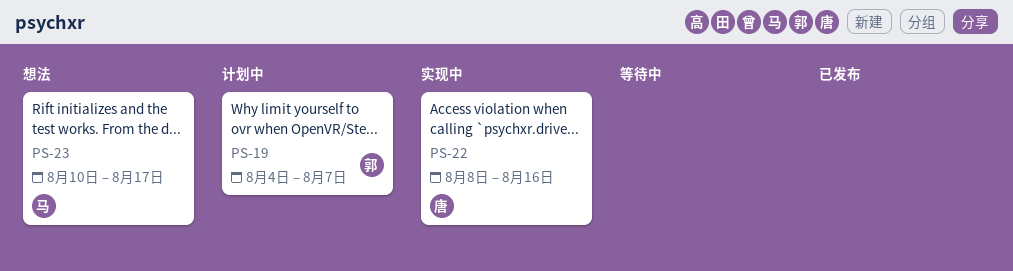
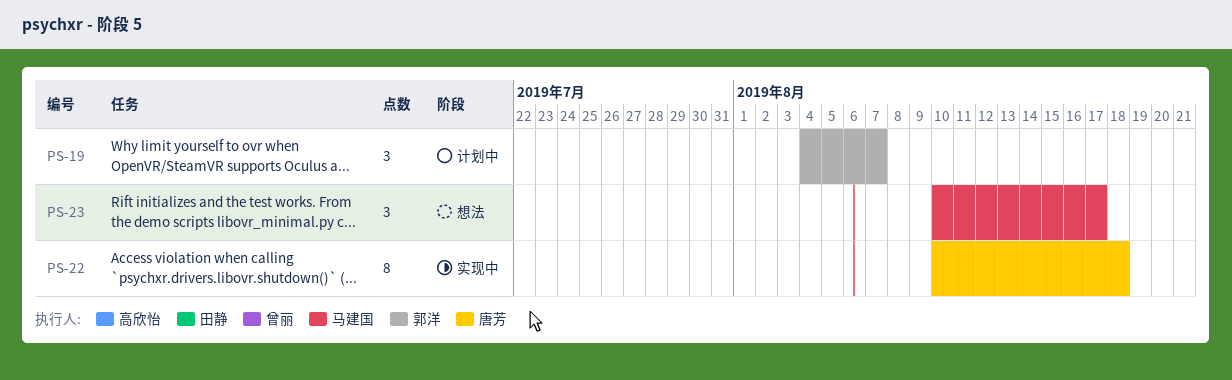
PS-22, start: Aug 8 -> Aug 10
PS-22, due: Aug 16 -> Aug 18

